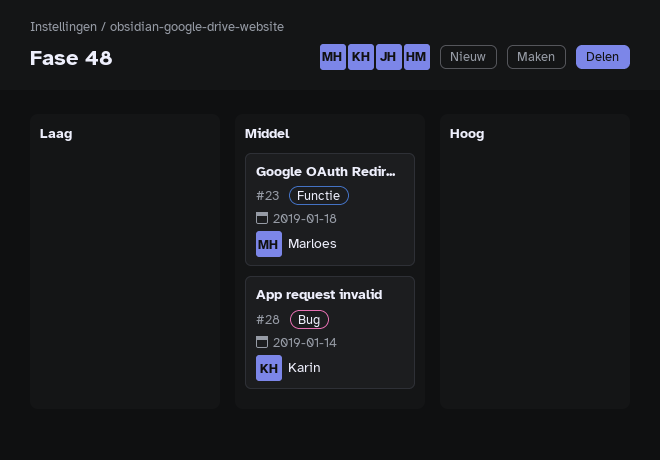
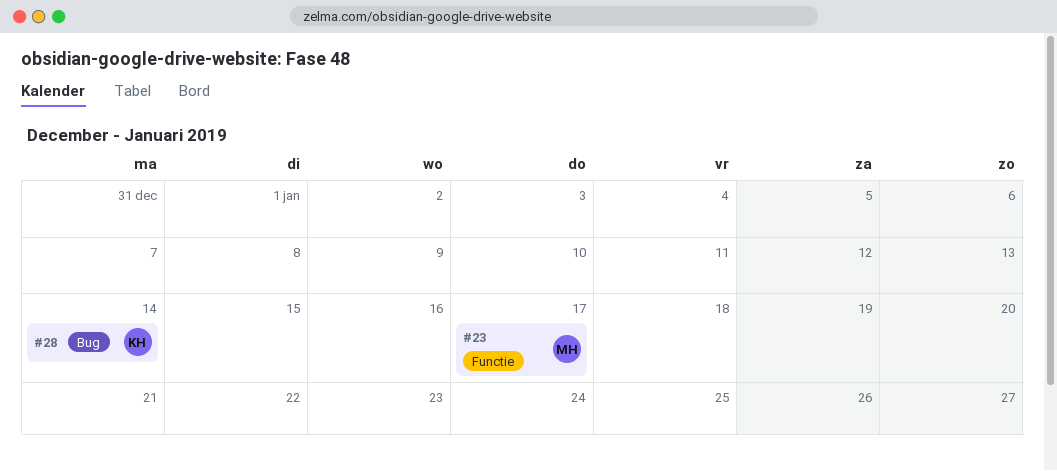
#23, due: Jan 18 -> Jan 17

